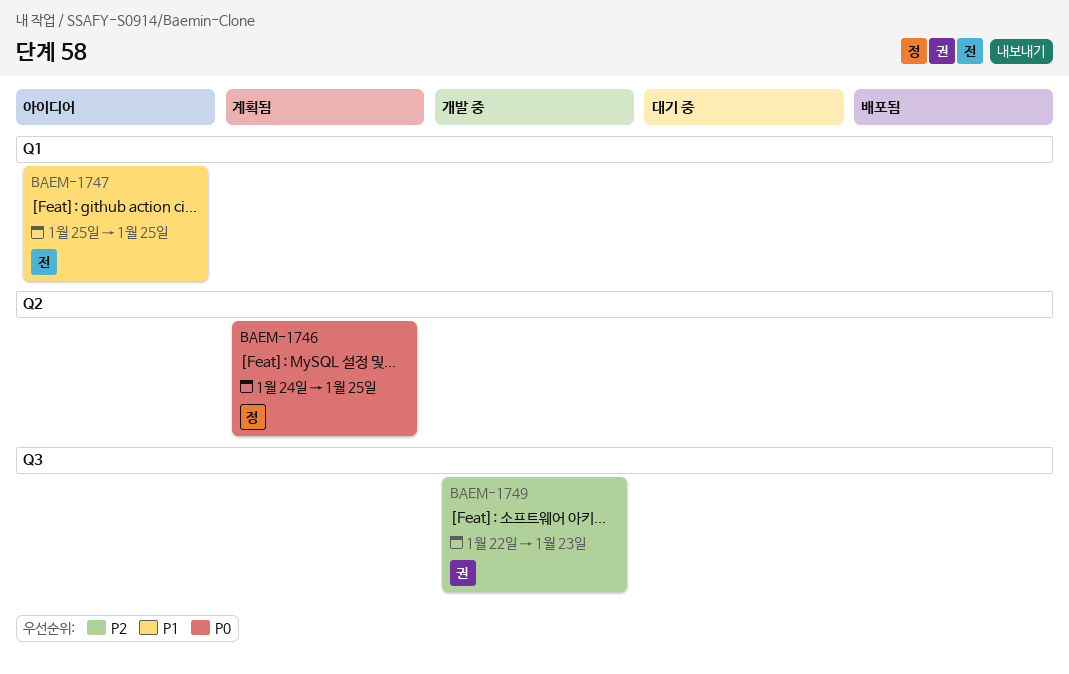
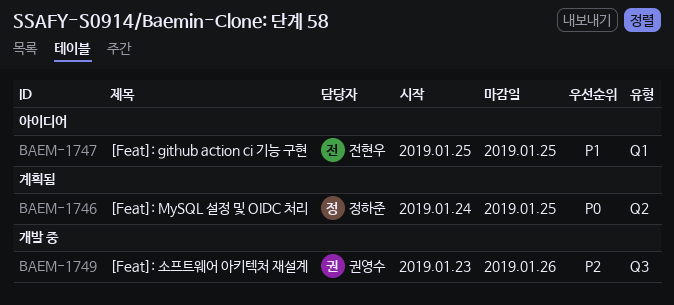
BAEM-1749, start: Jan 22 -> Jan 23
BAEM-1749, due: Jan 23 -> Jan 26

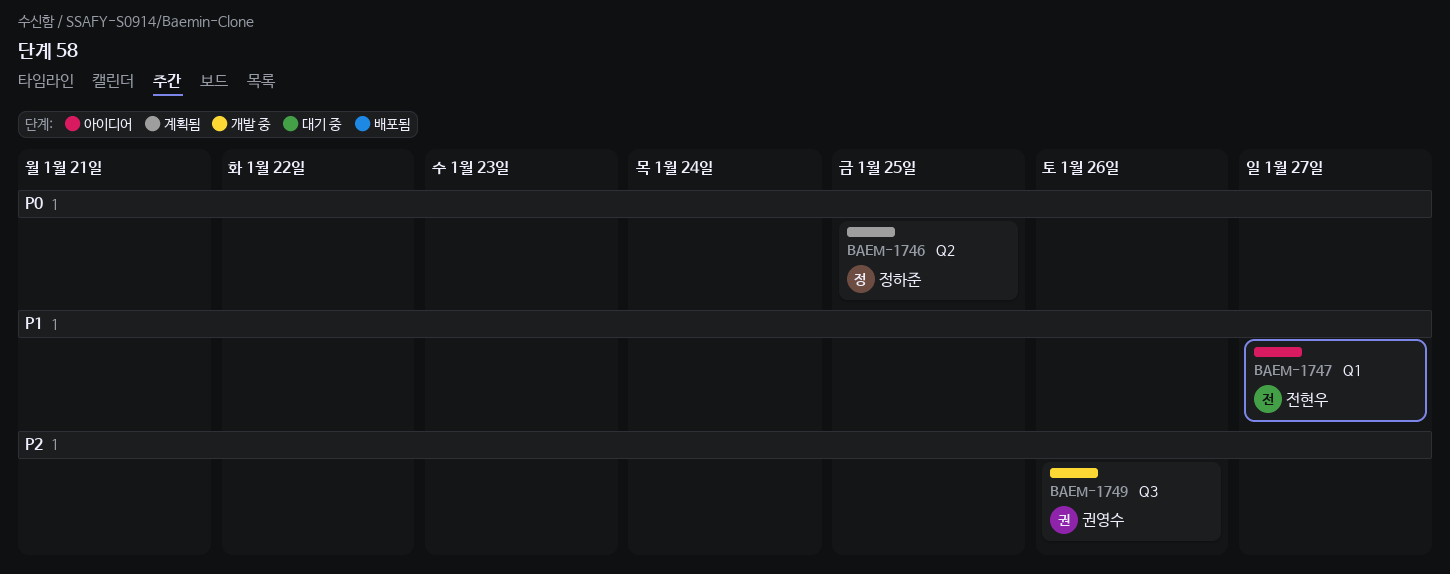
BAEM-1747, due: Jan 25 -> Jan 27

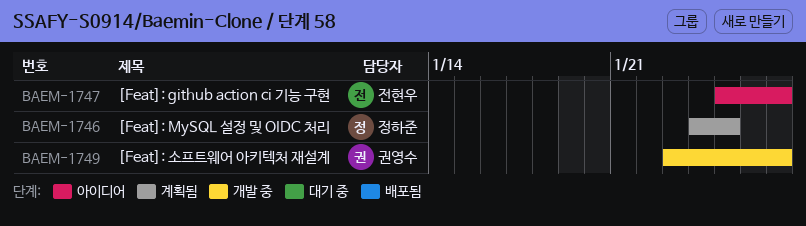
BAEM-1749, due: Jan 26 -> Jan 27

